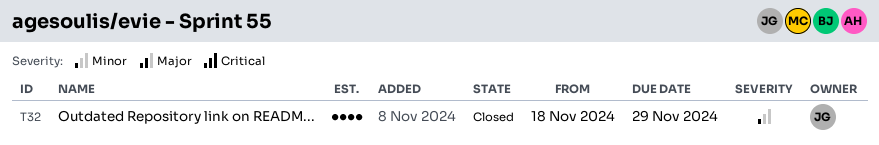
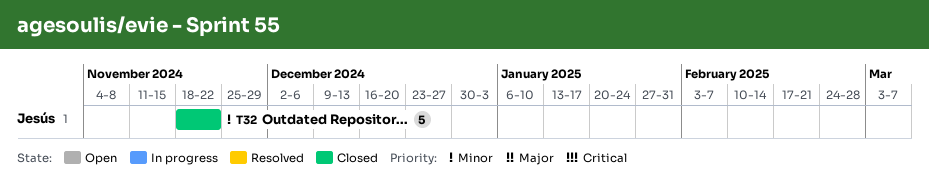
T32, estimate: 4 -> 5
T32, due: Nov 29 -> Nov 22

